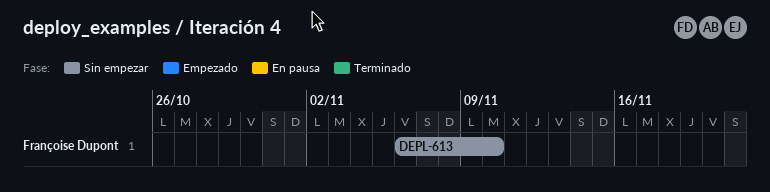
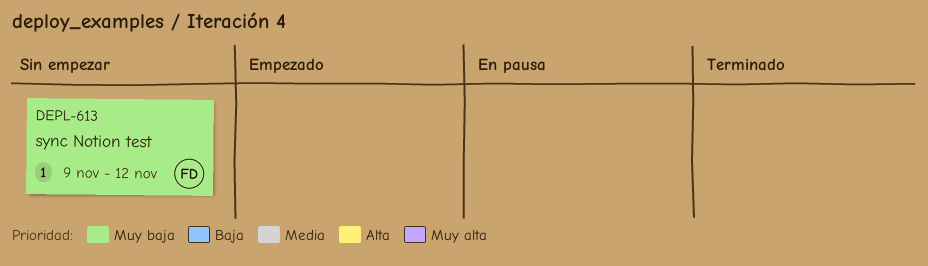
DEPL-613, start: Nov 6 -> Nov 9
DEPL-613, due: Nov 10 -> Nov 12

